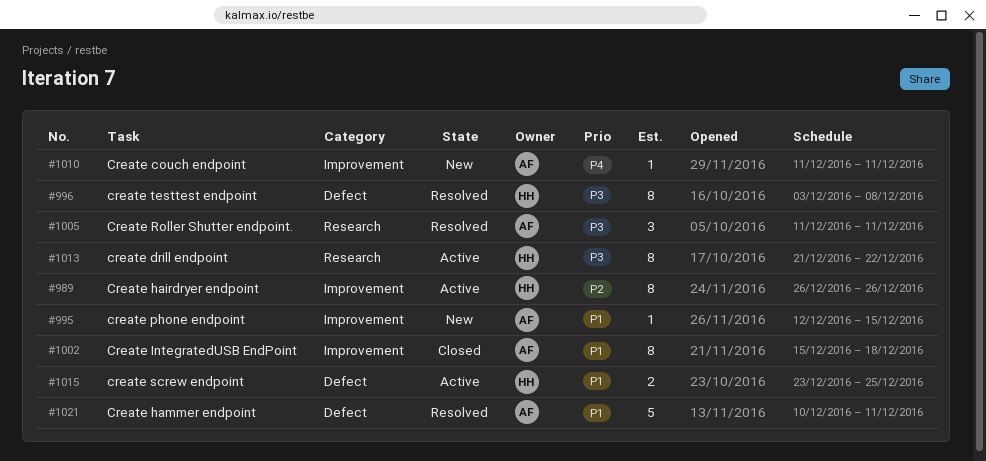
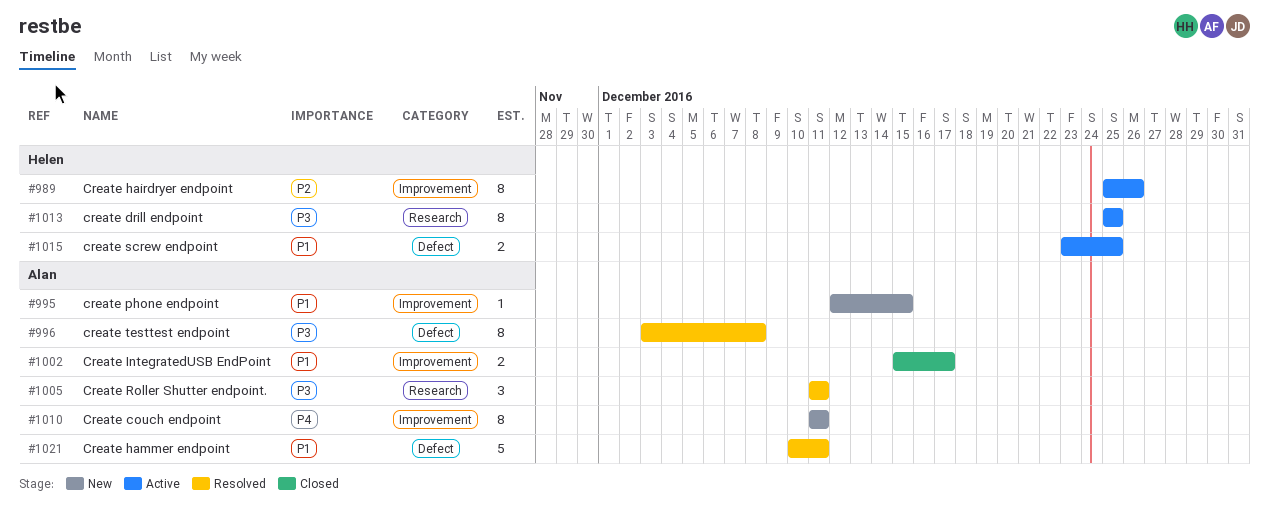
#989, start: Dec 26 -> Dec 25
#996, owner: Helen -> Alan
#1002, estimate: 8 -> 2
#1002, due: Dec 18 -> Dec 17
#1010, estimate: 1 -> 8
#1013, start: Dec 21 -> Dec 25
#1013, due: Dec 22 -> Dec 25

